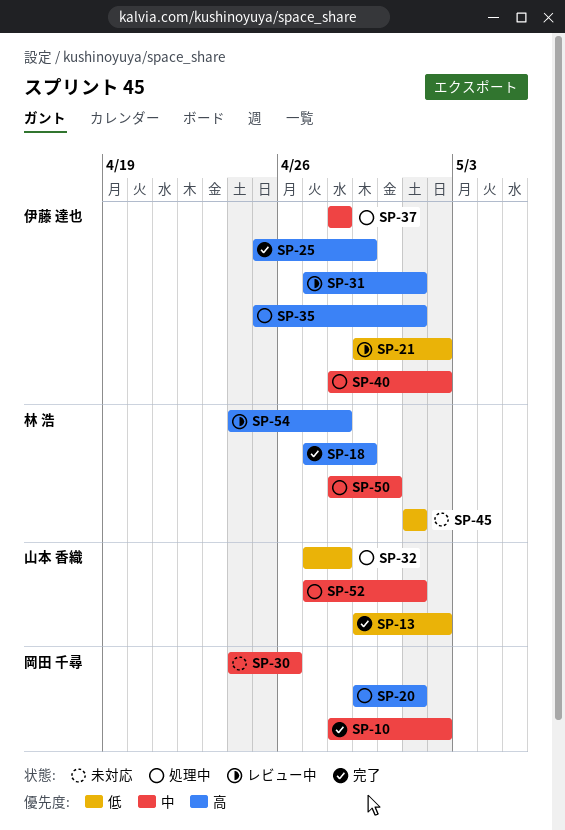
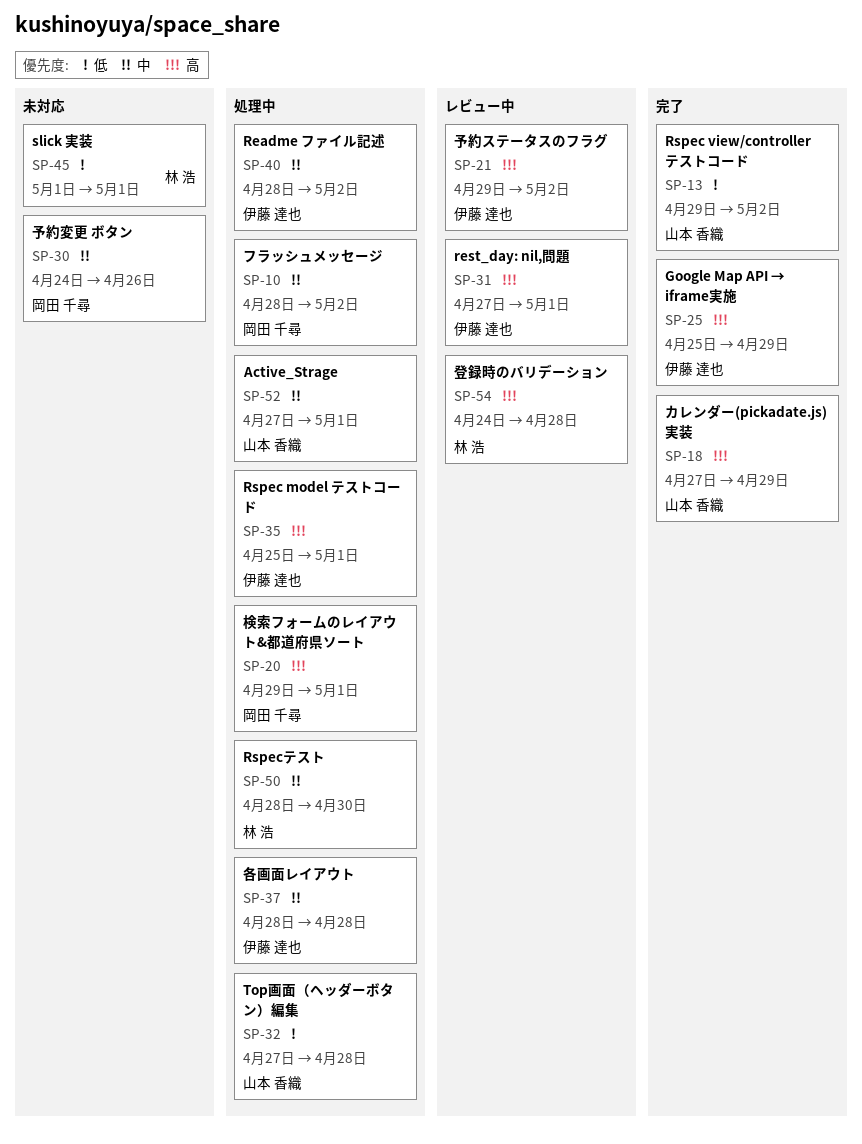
SP-10, status: 完了 -> 処理中
SP-18, owner: 林 浩 -> 山本 香織
SP-21, priority: 低 -> 高

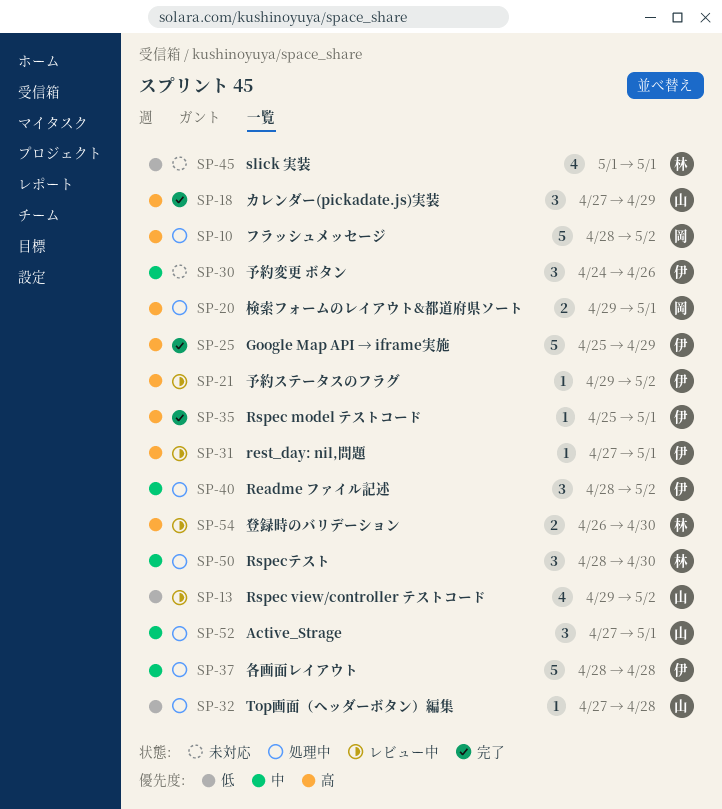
SP-10, priority: 中 -> 高
SP-13, status: 完了 -> レビュー中
SP-30, owner: 岡田 千尋 -> 伊藤 達也
SP-35, status: 処理中 -> 完了
SP-54, start: Apr 24 -> Apr 26
SP-54, due: Apr 28 -> Apr 30

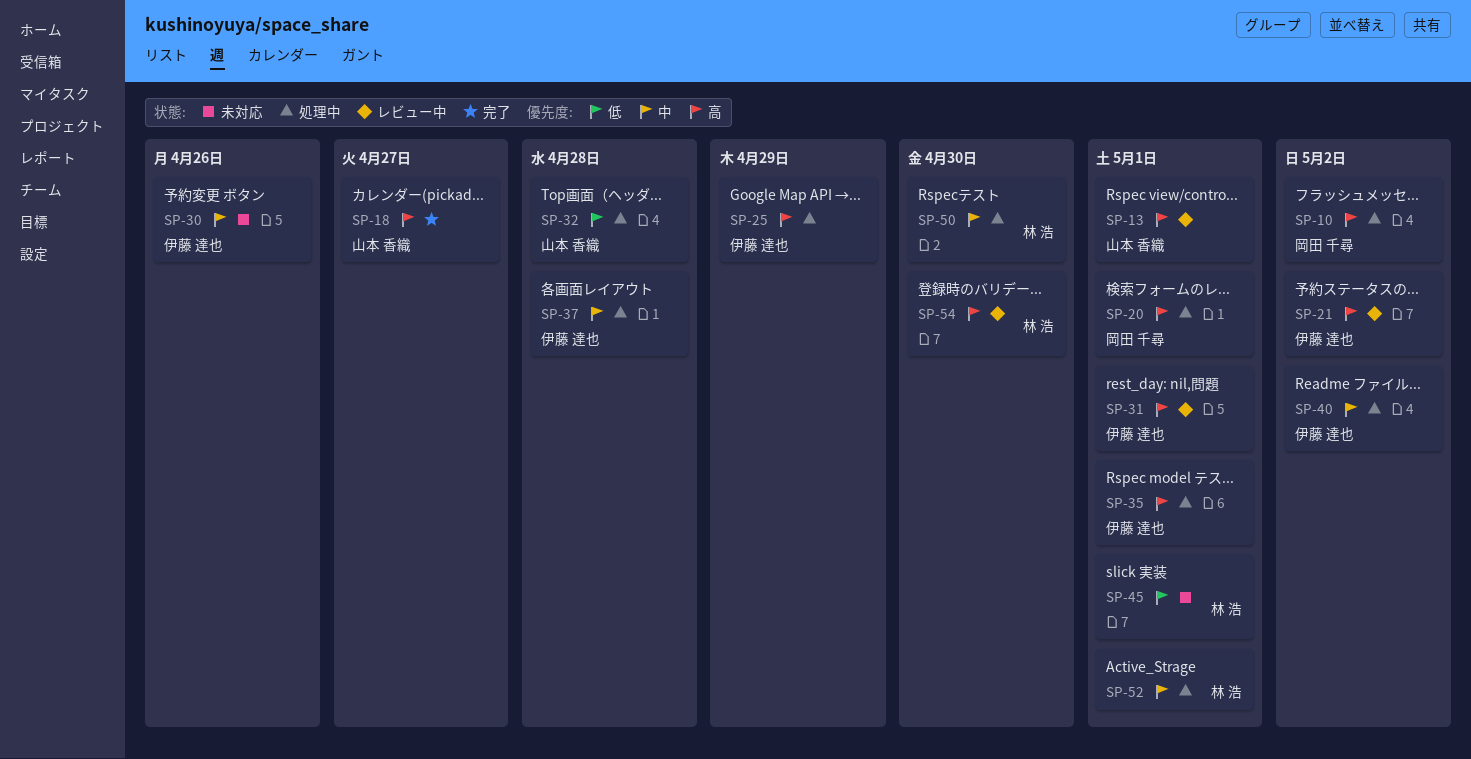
SP-13, priority: 低 -> 高
SP-13, due: May 2 -> May 1
SP-18, due: Apr 29 -> Apr 27
SP-25, status: 完了 -> 処理中
SP-35, status: 完了 -> 処理中
SP-52, owner: 山本 香織 -> 林 浩

